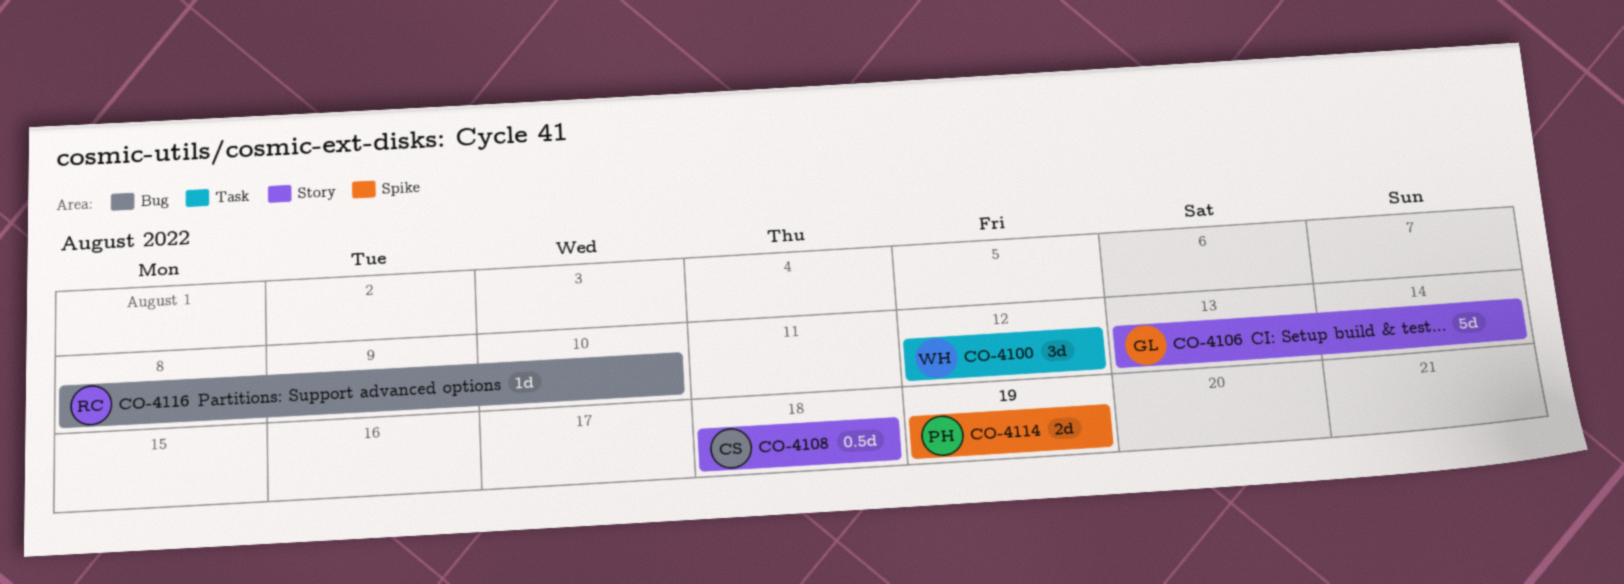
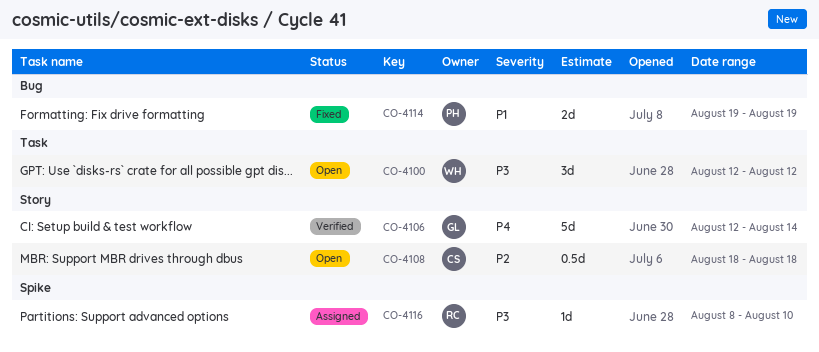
CO-4106, start: Aug 13 -> Aug 12
CO-4114, label: Spike -> Bug
CO-4116, label: Bug -> Spike

